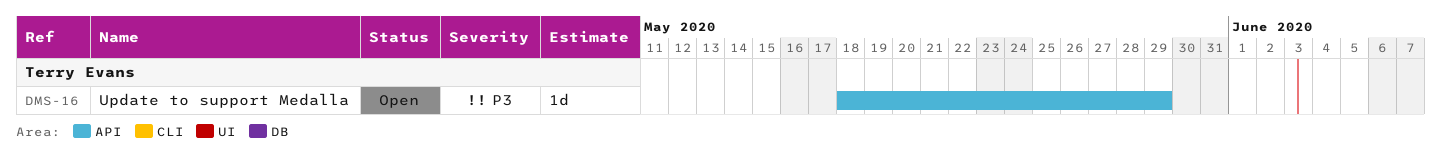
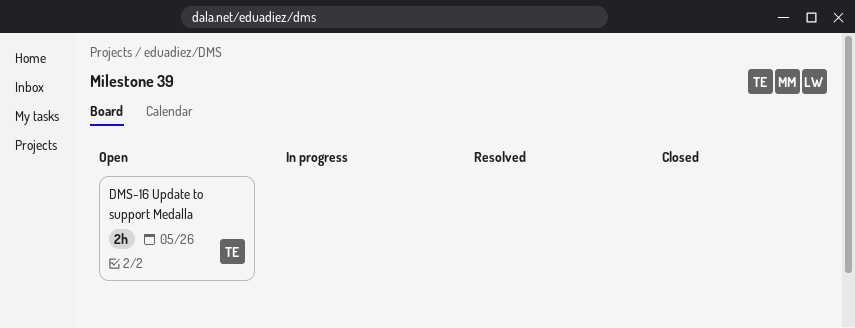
DMS-16, estimate: 1d -> 2h
DMS-16, due: May 29 -> May 26

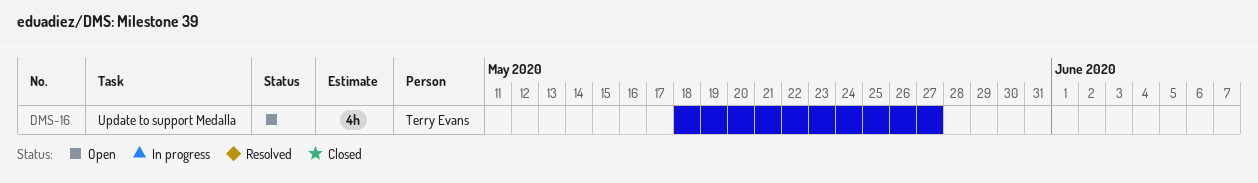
DMS-16, estimate: 2h -> 4h
DMS-16, due: May 26 -> May 27

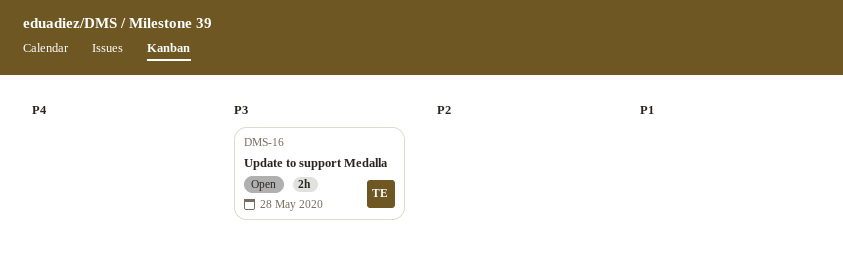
DMS-16, estimate: 4h -> 2h
DMS-16, due: May 27 -> May 28

